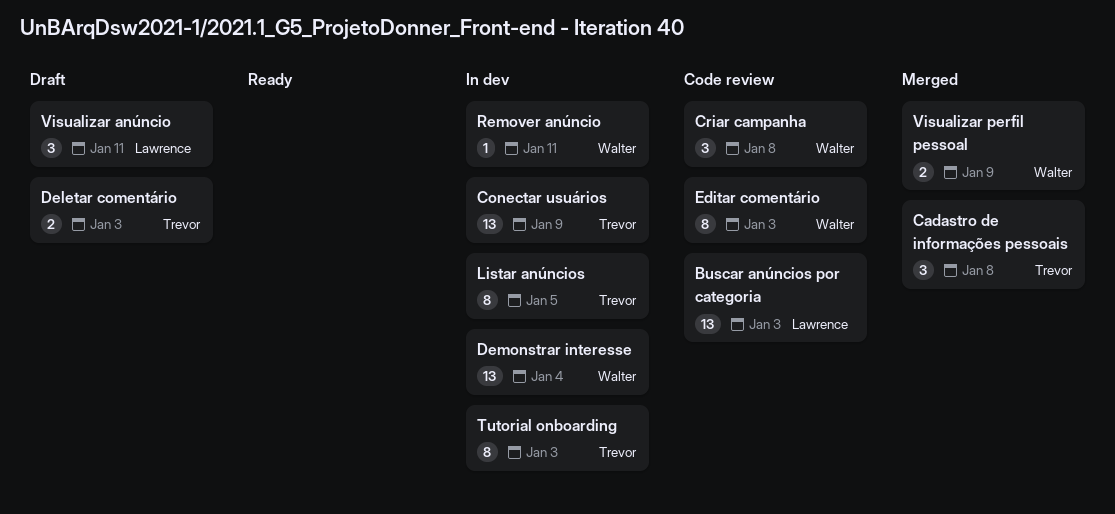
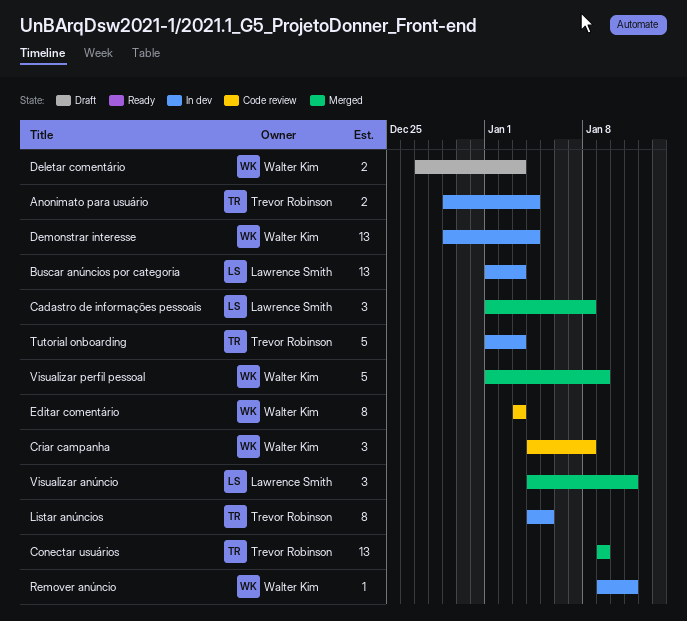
Anonimato para usuário: none -> present
Buscar anúncios por categoria, status: Code review -> In dev
Cadastro de informações pessoais, owner: Trevor Robinson -> Lawrence Smith
Conectar usuários, status: In dev -> Merged
Deletar comentário, owner: Trevor Robinson -> Walter Kim
Tutorial onboarding, estimate: 8 -> 5
Visualizar anúncio, status: Draft -> Merged
Visualizar perfil pessoal, estimate: 2 -> 5

